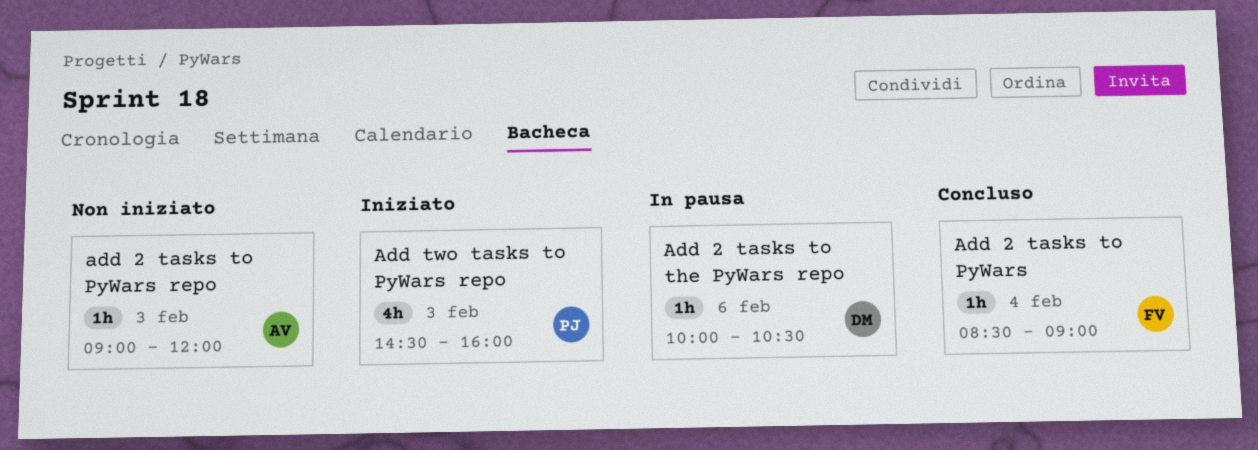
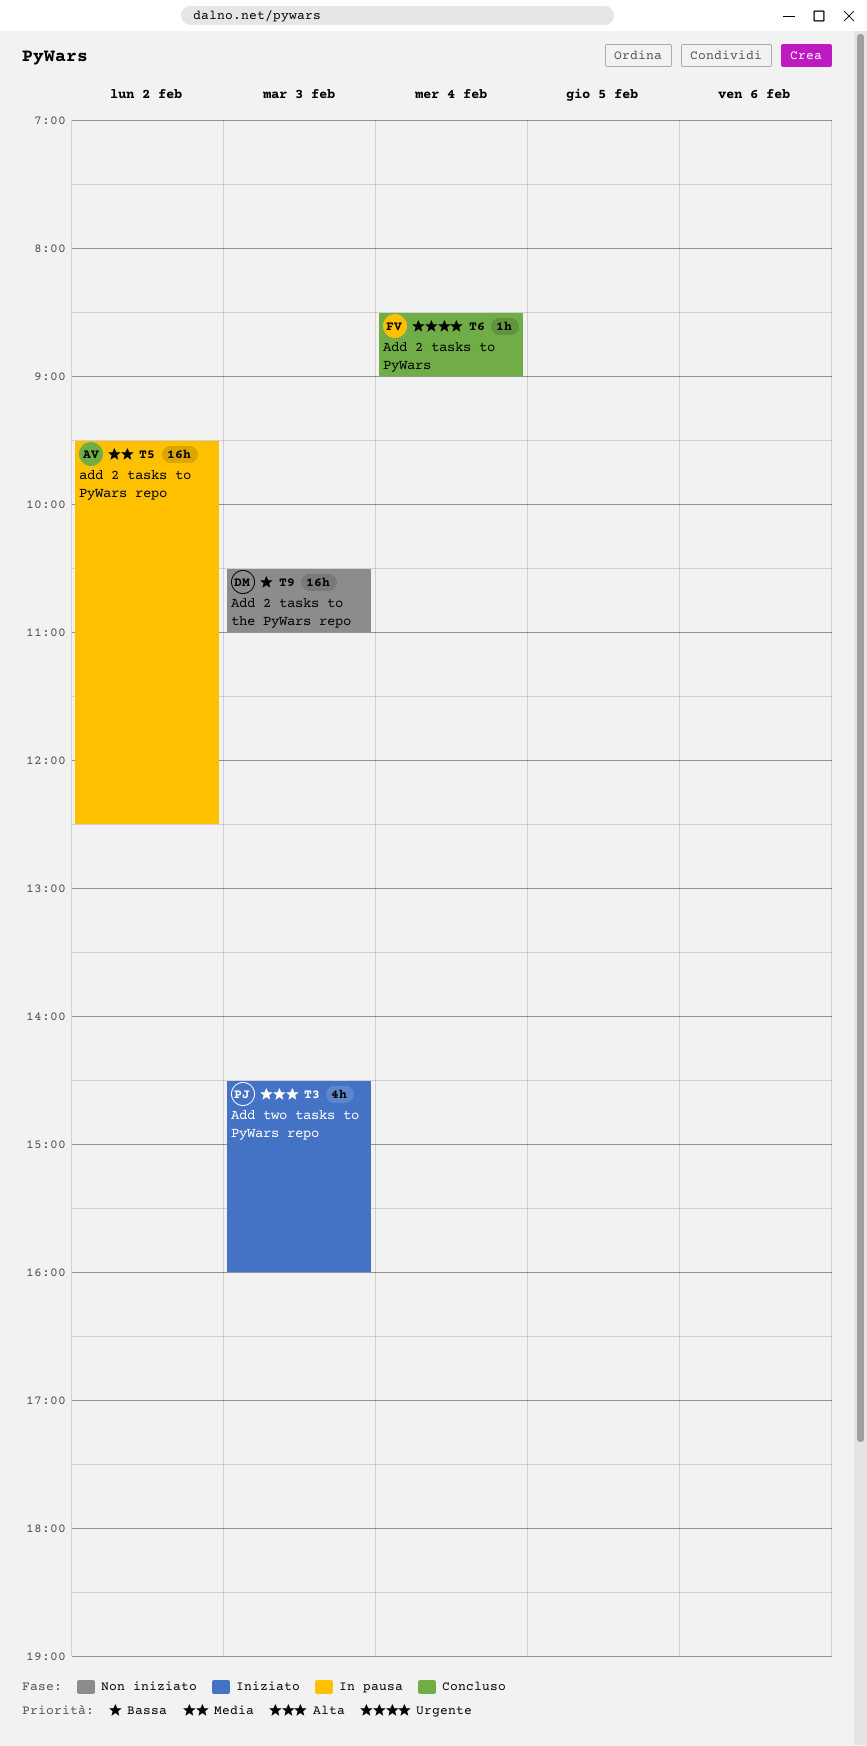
add 2 tasks to PyWars repo, status: Non iniziato -> In pausa
add 2 tasks to PyWars repo, estimate: 1h -> 16h
add 2 tasks to PyWars repo, day: Feb 3 -> Feb 2
add 2 tasks to PyWars repo, begins: 09:00 -> 09:30
add 2 tasks to PyWars repo, ends: 12:00 -> 12:30
Add 2 tasks to the PyWars repo, status: In pausa -> Non iniziato
Add 2 tasks to the PyWars repo, estimate: 1h -> 16h
Add 2 tasks to the PyWars repo, day: Feb 6 -> Feb 3
Add 2 tasks to the PyWars repo, begins: 10:00 -> 10:30
Add 2 tasks to the PyWars repo, ends: 10:30 -> 11:00

